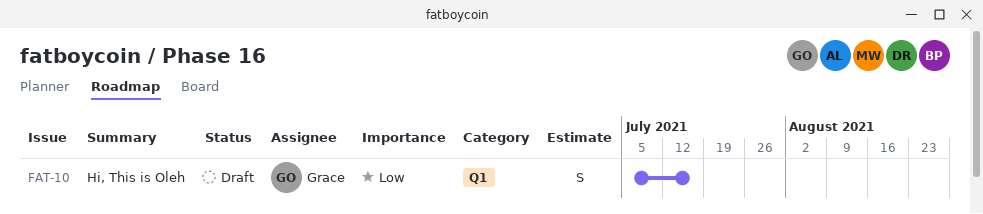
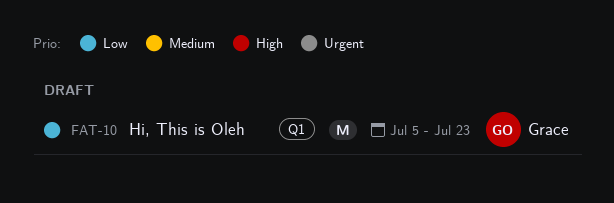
FAT-10, estimate: S -> M
FAT-10, due: Jul 16 -> Jul 23

